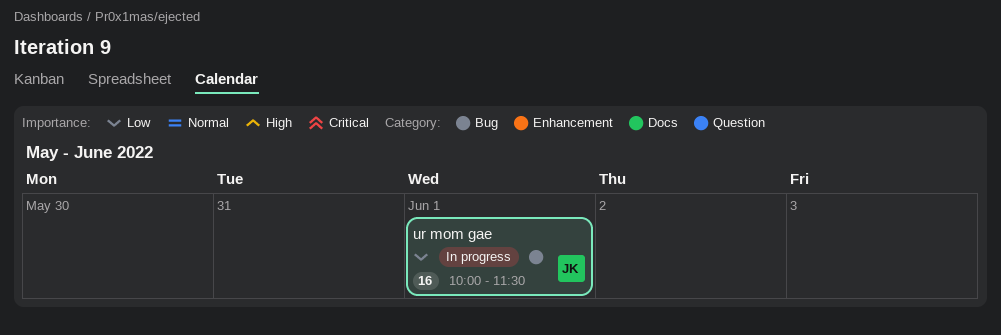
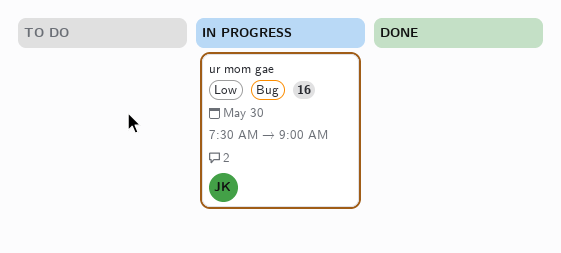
ur mom gae, day: Jun 1 -> May 30
ur mom gae, begins: 10:00 -> 07:30
ur mom gae, ends: 11:30 -> 09:00

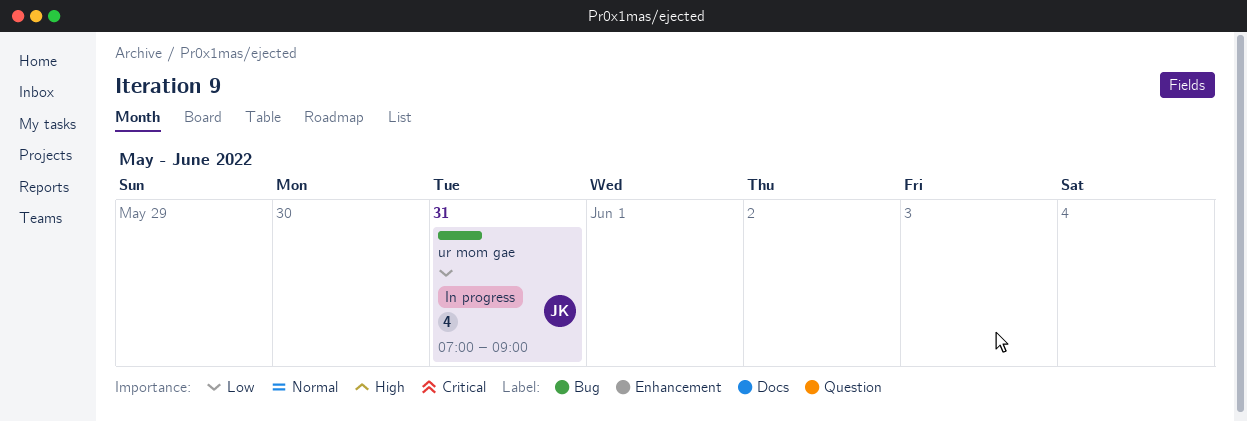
ur mom gae, estimate: 16 -> 4
ur mom gae, day: May 30 -> May 31
ur mom gae, begins: 07:30 -> 07:00

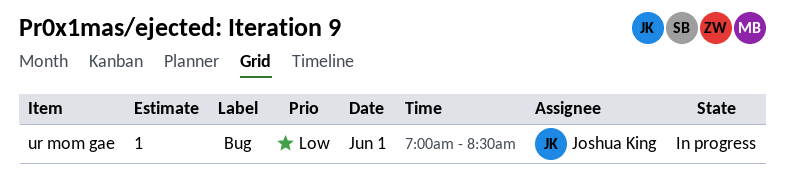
ur mom gae, estimate: 4 -> 1
ur mom gae, day: May 31 -> Jun 1
ur mom gae, ends: 09:00 -> 08:30

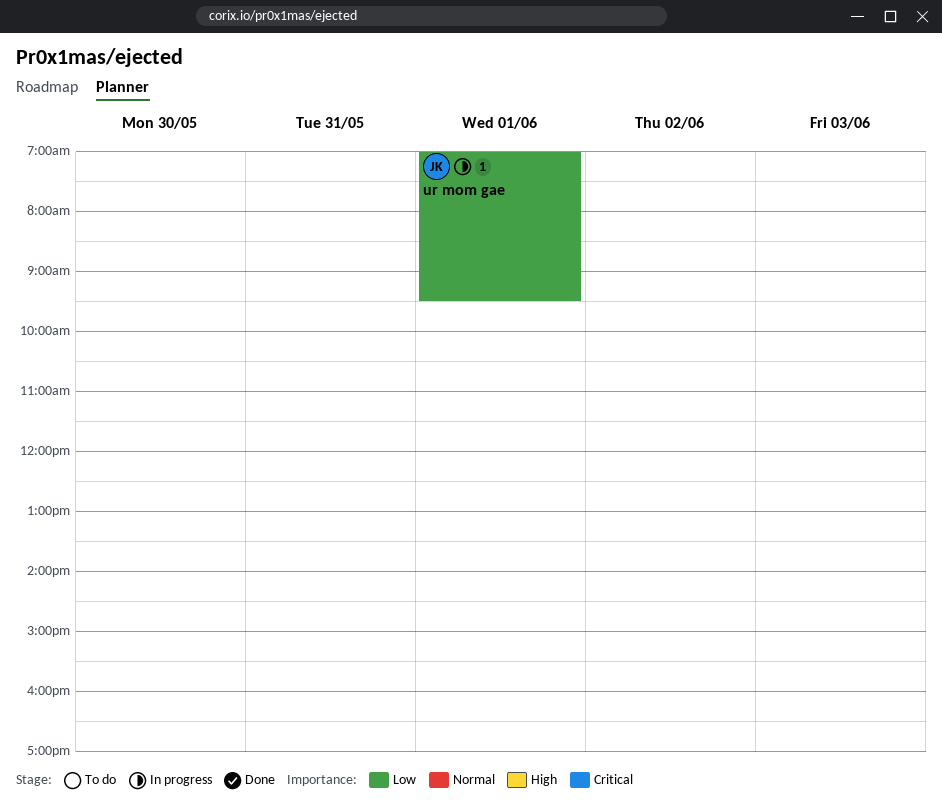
ur mom gae, ends: 08:30 -> 09:30

